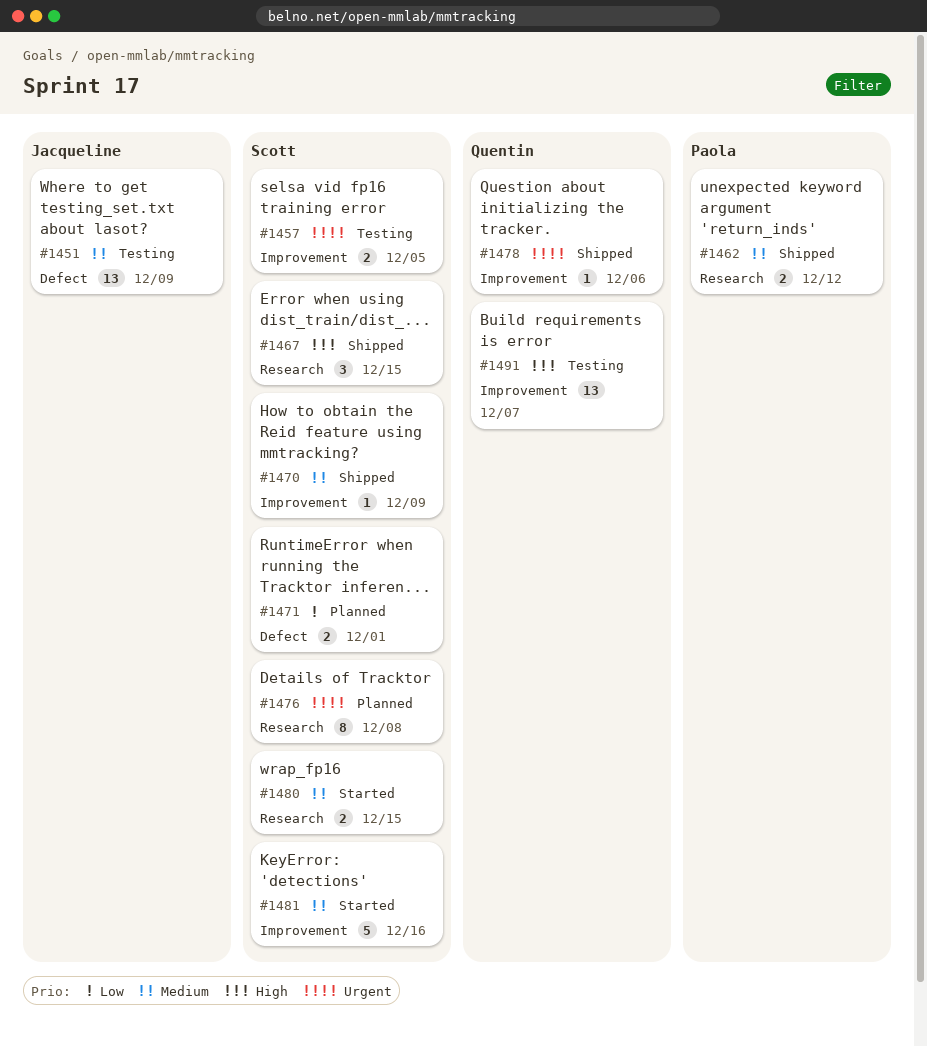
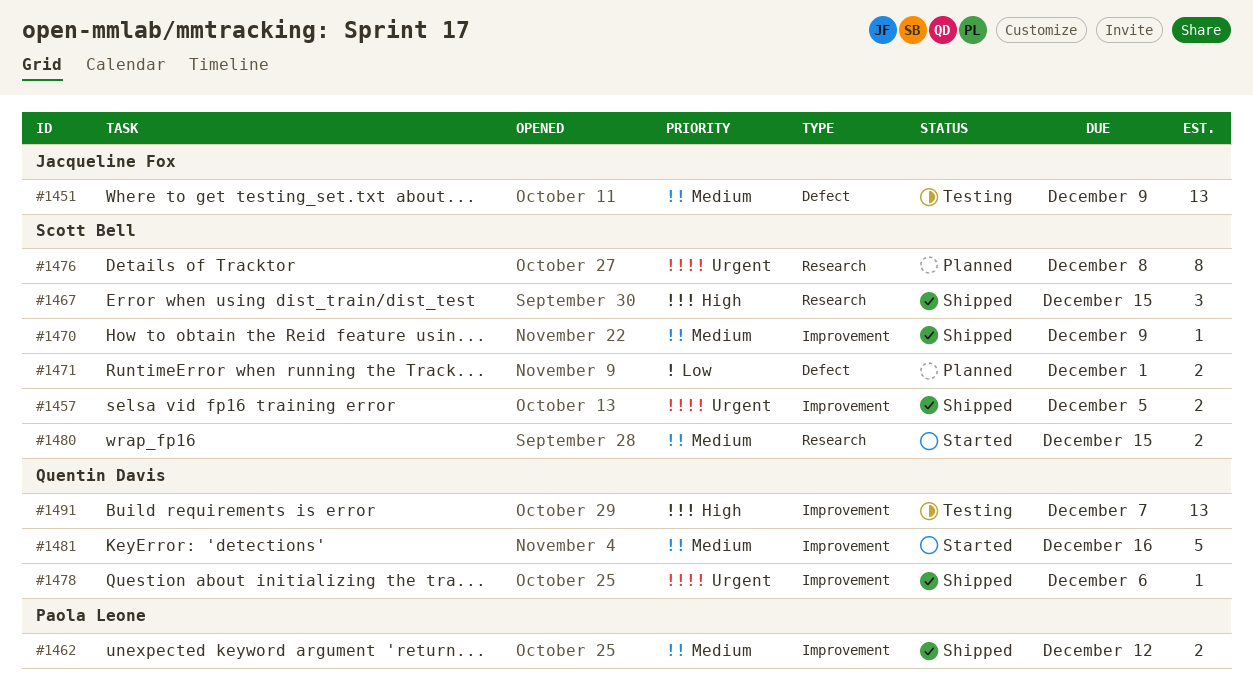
#1457, status: Testing -> Shipped
#1462, label: Research -> Improvement
#1481, owner: Scott Bell -> Quentin Davis

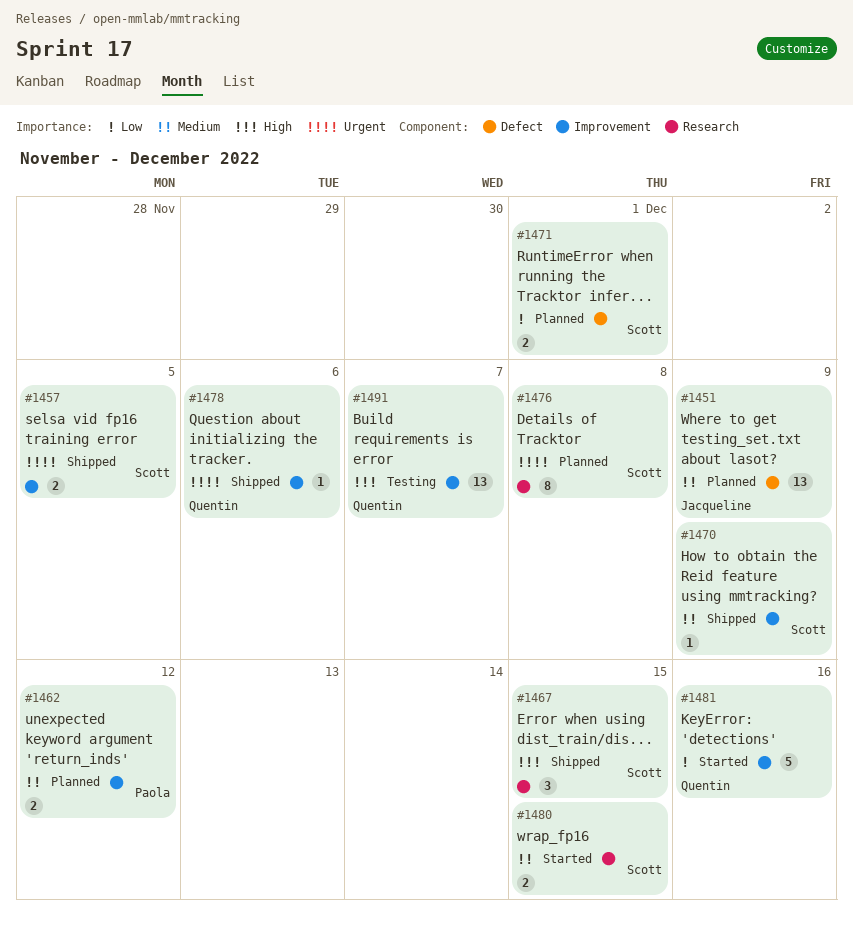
#1451, status: Testing -> Planned
#1462, status: Shipped -> Planned
#1481, priority: Medium -> Low

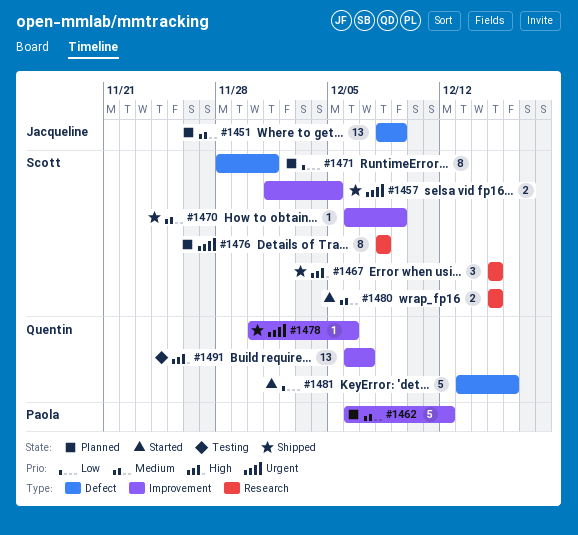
#1462, estimate: 2 -> 5
#1471, estimate: 2 -> 8
#1481, label: Improvement -> Defect

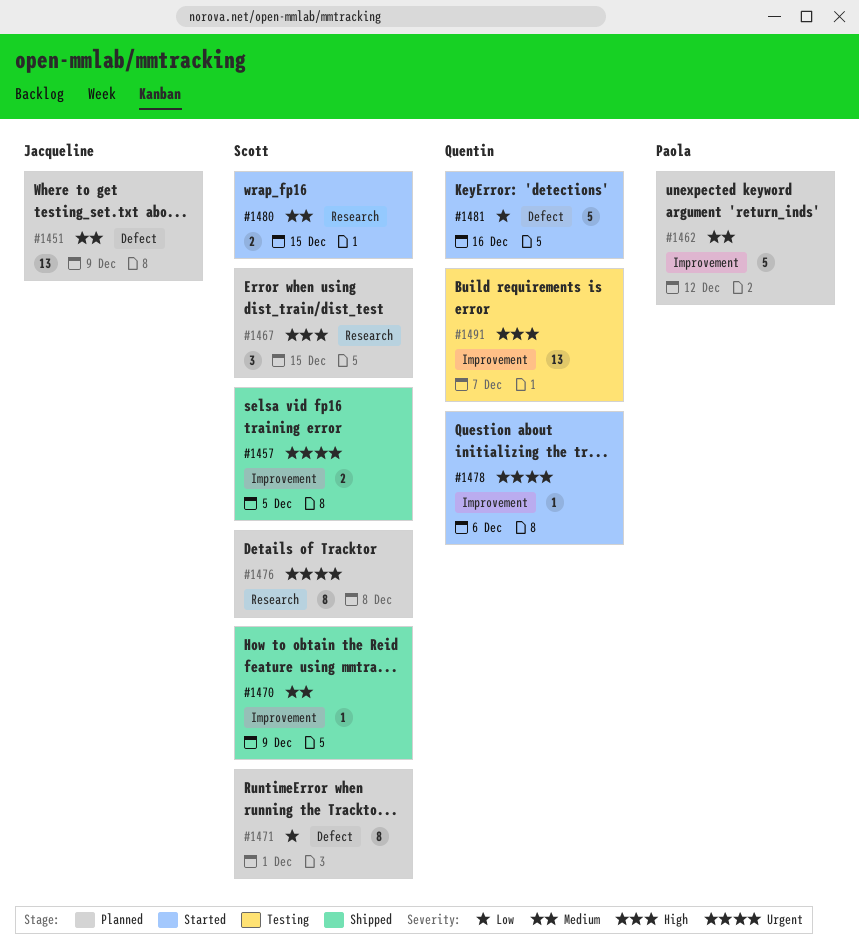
#1467, status: Shipped -> Planned
#1478, status: Shipped -> Started

